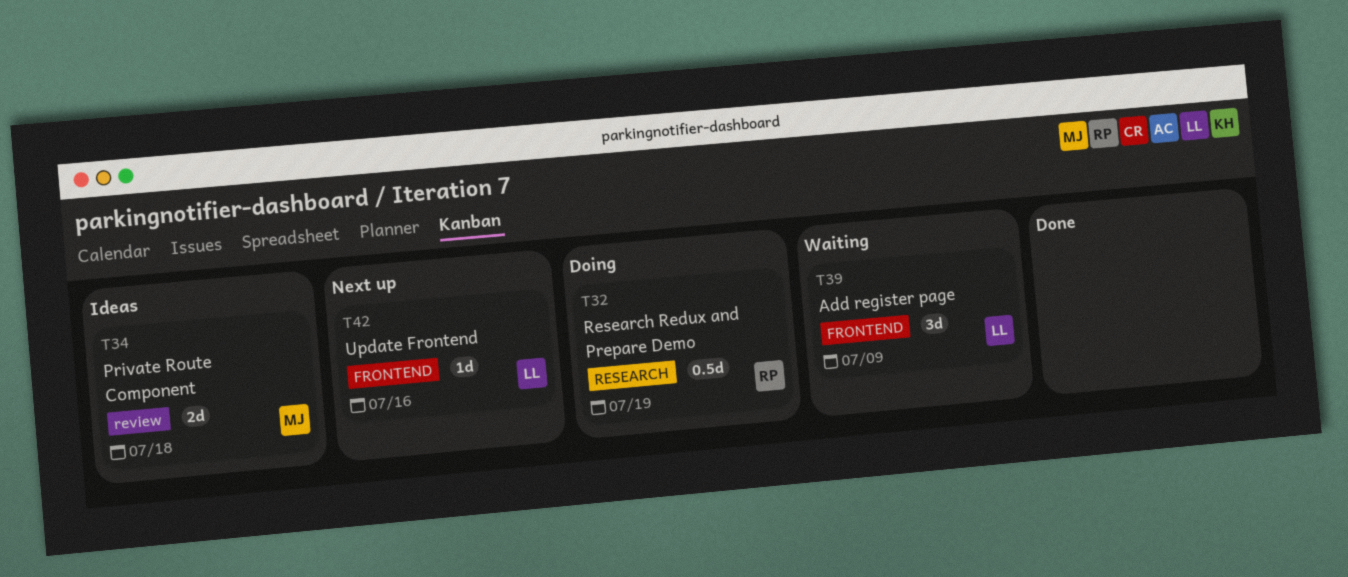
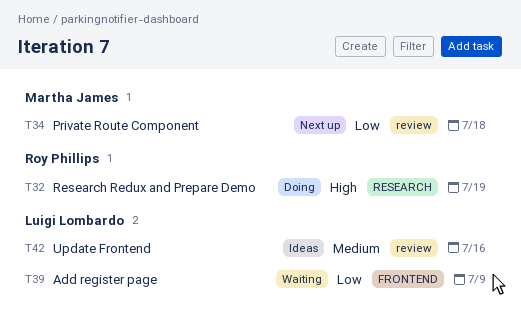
T34, status: Ideas -> Next up
T42, status: Next up -> Ideas
T42, label: FRONTEND -> review

